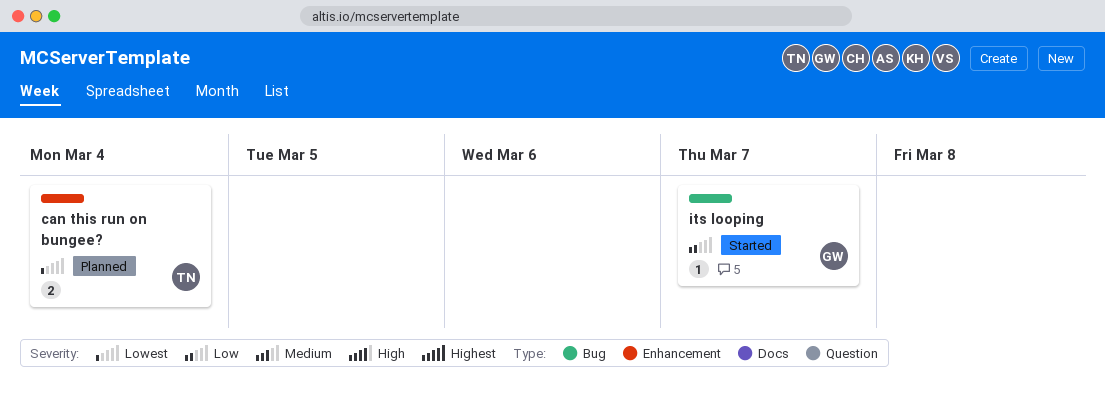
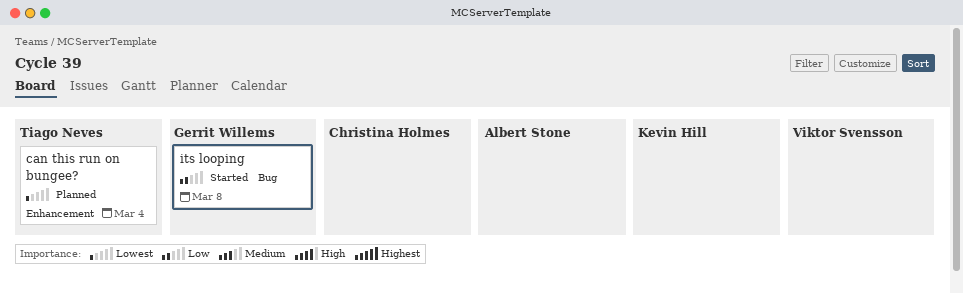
its looping, due: Mar 7 -> Mar 8

